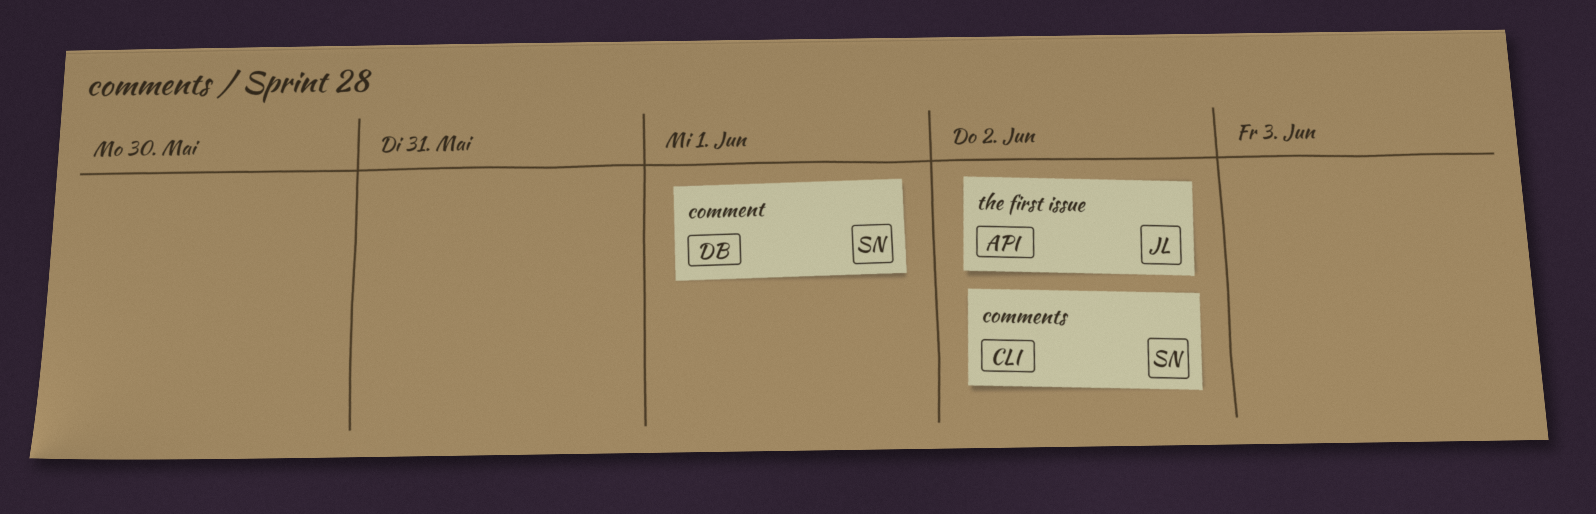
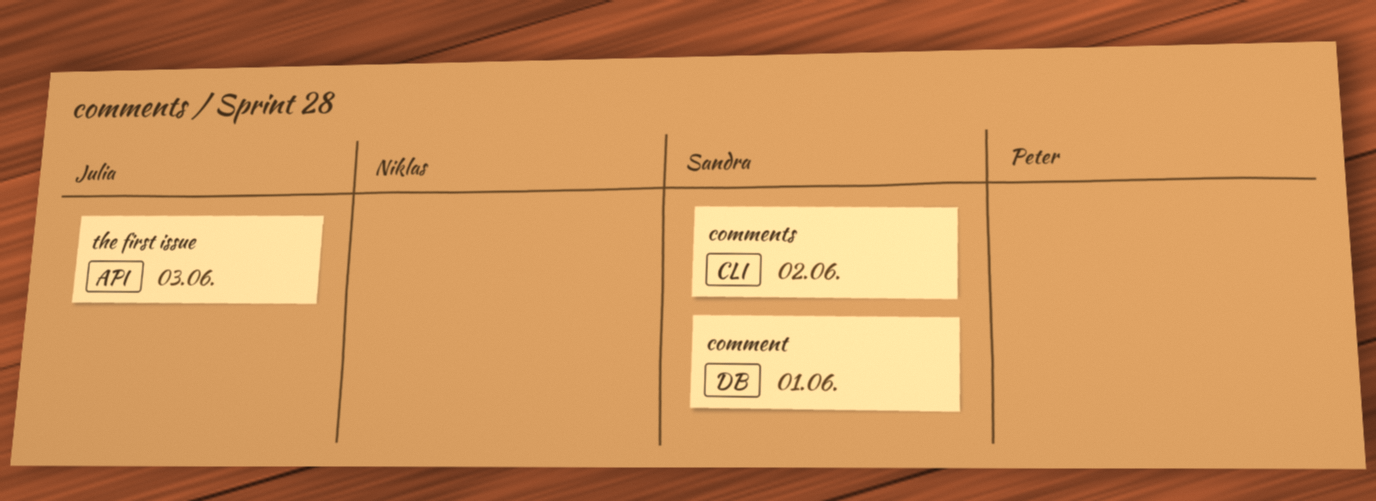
the first issue, due: Jun 2 -> Jun 3

